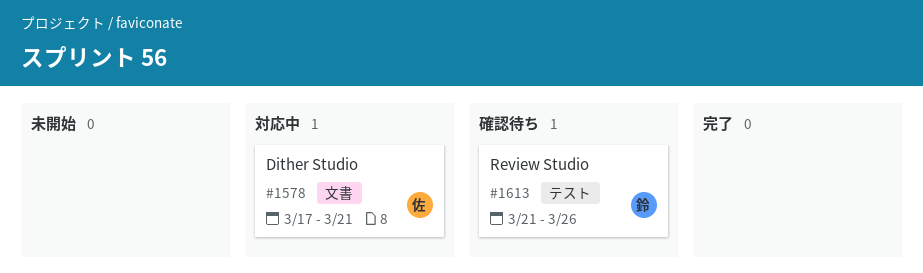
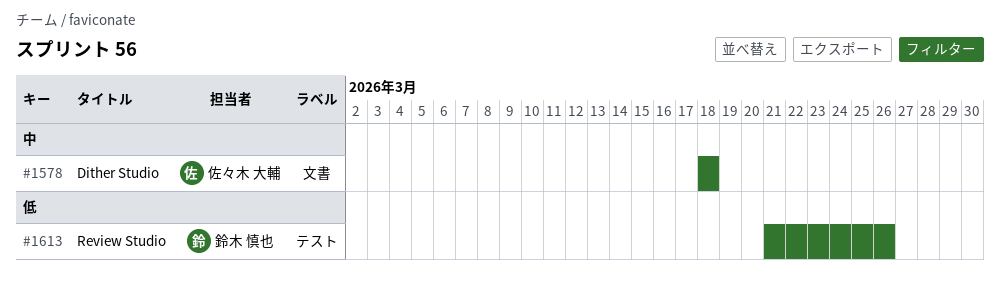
#1578, start: Mar 17 -> Mar 18
#1578, due: Mar 21 -> Mar 18

